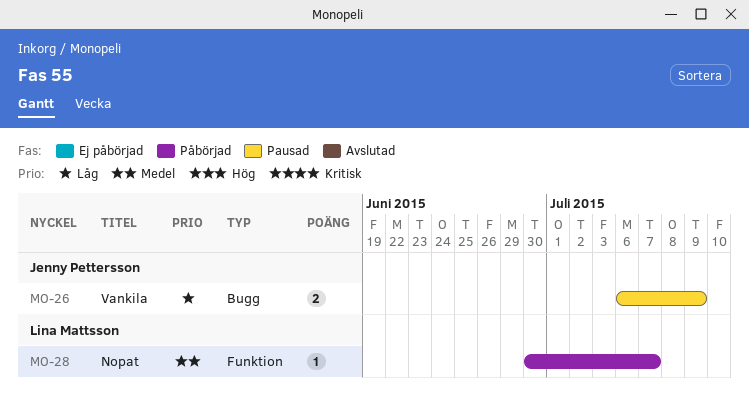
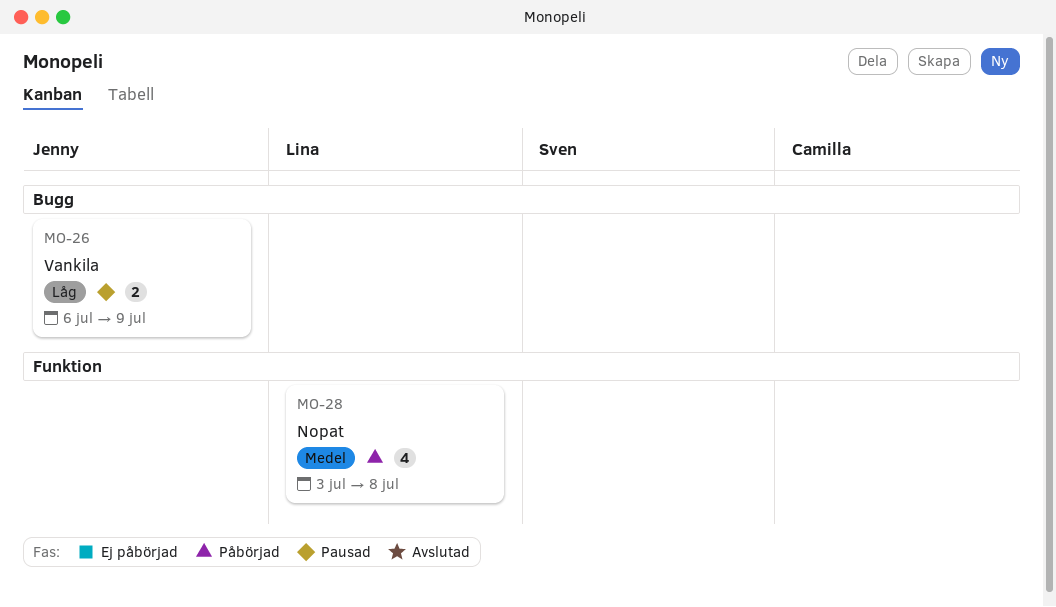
MO-28, estimate: 1 -> 4
MO-28, start: Jun 30 -> Jul 3
MO-28, due: Jul 7 -> Jul 8

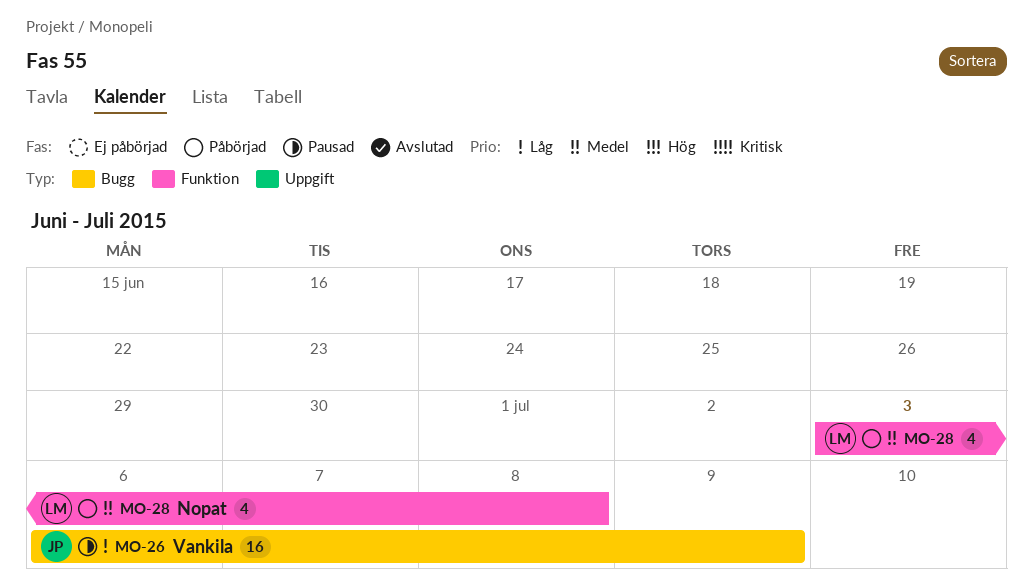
MO-26, estimate: 2 -> 16

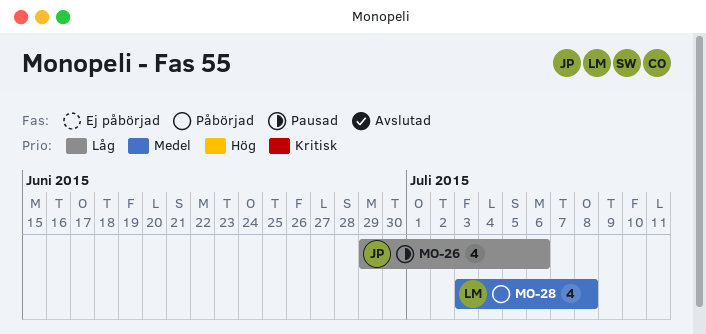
MO-26, estimate: 16 -> 4
MO-26, start: Jul 6 -> Jun 29
MO-26, due: Jul 9 -> Jul 6

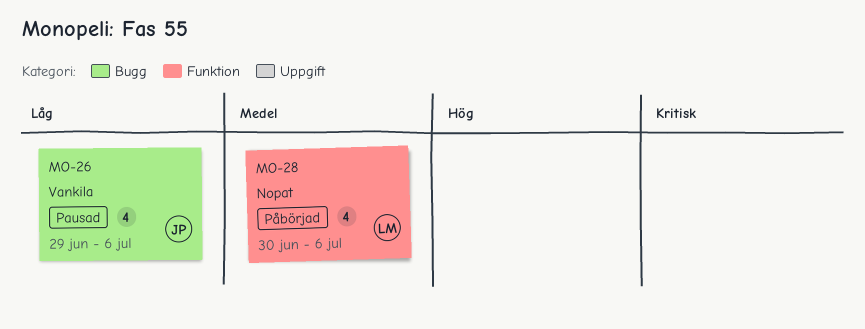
MO-28, start: Jul 3 -> Jun 30
MO-28, due: Jul 8 -> Jul 6

